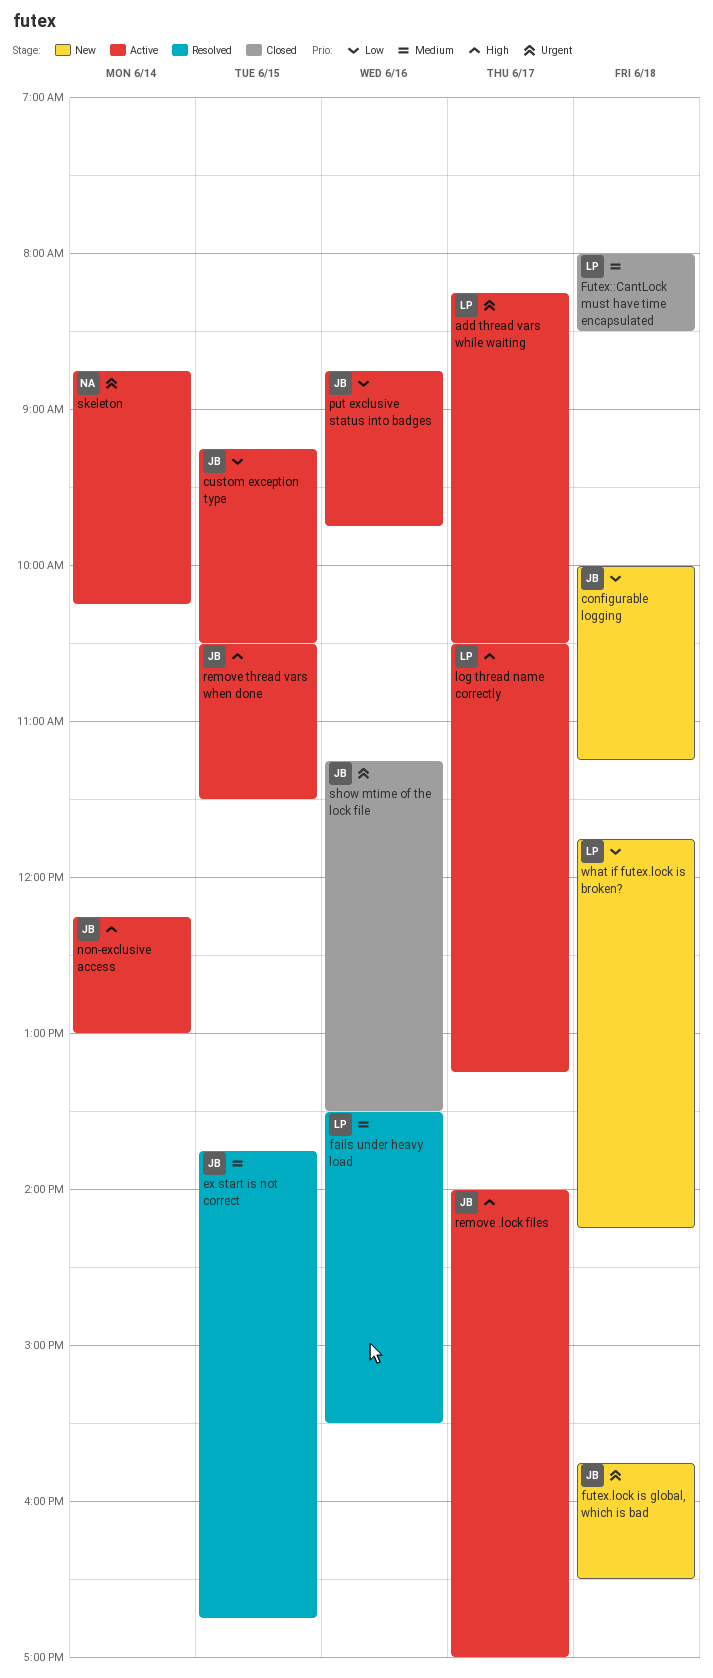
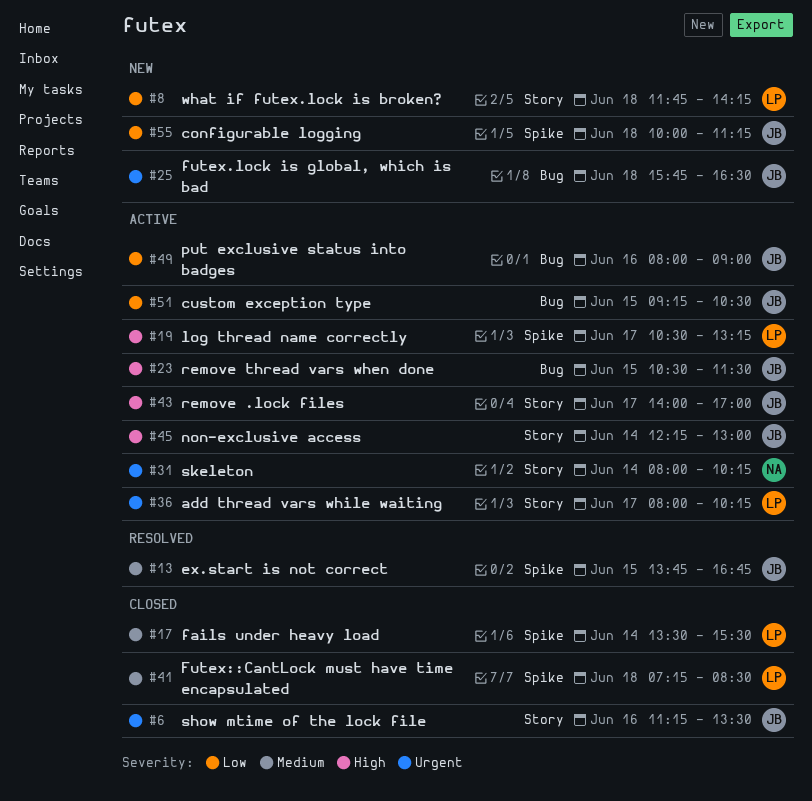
add thread vars while waiting, begins: 08:15 -> 08:00
add thread vars while waiting, ends: 10:30 -> 10:15
fails under heavy load, status: Resolved -> Closed
fails under heavy load, day: Jun 16 -> Jun 14
Futex::CantLock must have time encapsulated, begins: 08:00 -> 07:15
put exclusive status into badges, begins: 08:45 -> 08:00
put exclusive status into badges, ends: 09:45 -> 09:00
skeleton, begins: 08:45 -> 08:00

